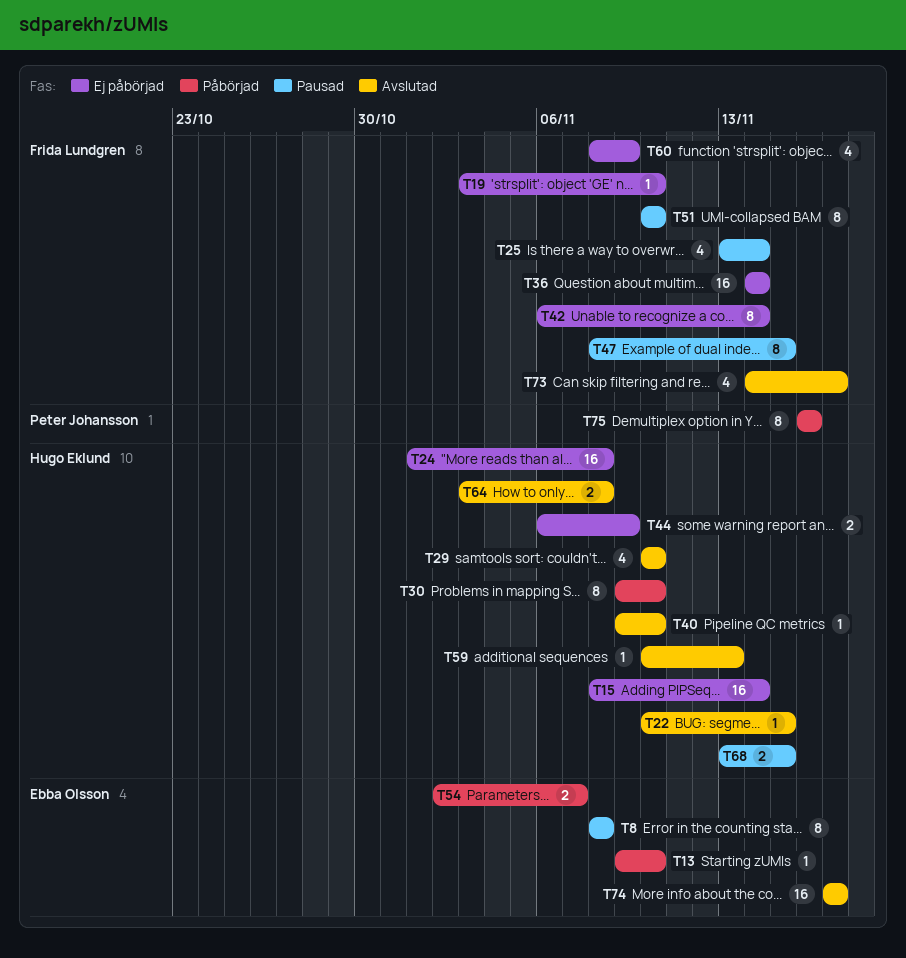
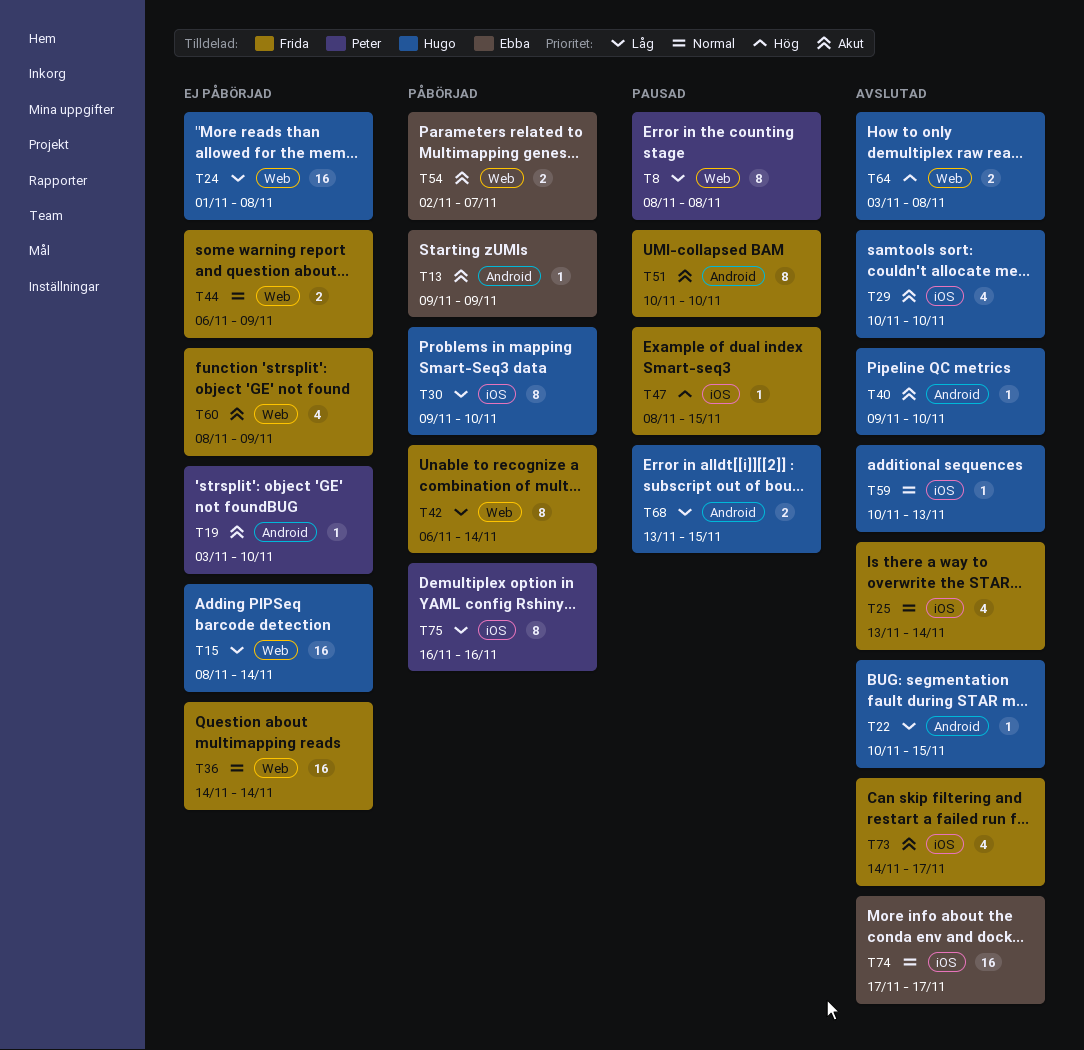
T8, owner: Ebba Olsson -> Peter Johansson
T13, due: Nov 10 -> Nov 9
T19, owner: Frida Lundgren -> Peter Johansson
T25, status: Pausad -> Avslutad
T42, status: Ej påbörjad -> Påbörjad
T44, owner: Hugo Eklund -> Frida Lundgren
T47, estimate: 8 -> 1

